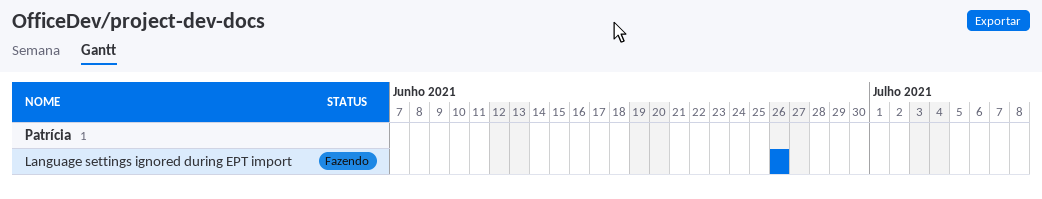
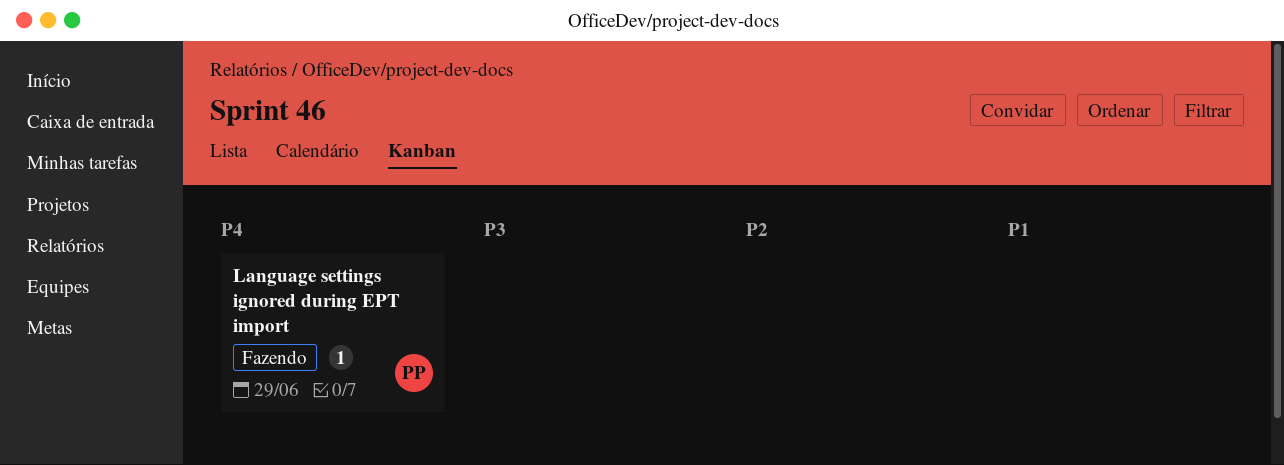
Language settings ignored during EPT import, due: Jun 26 -> Jun 29

